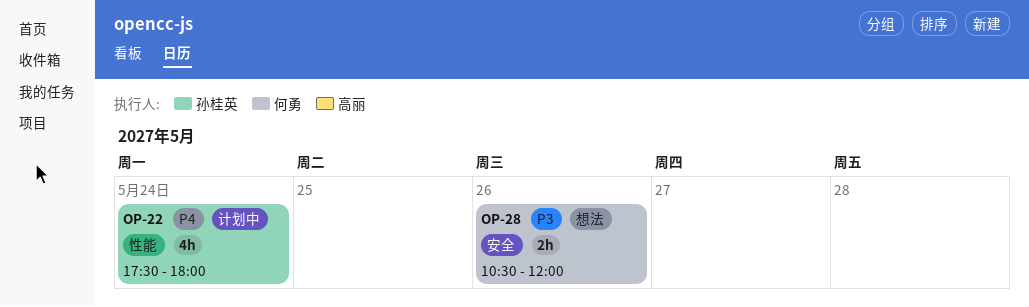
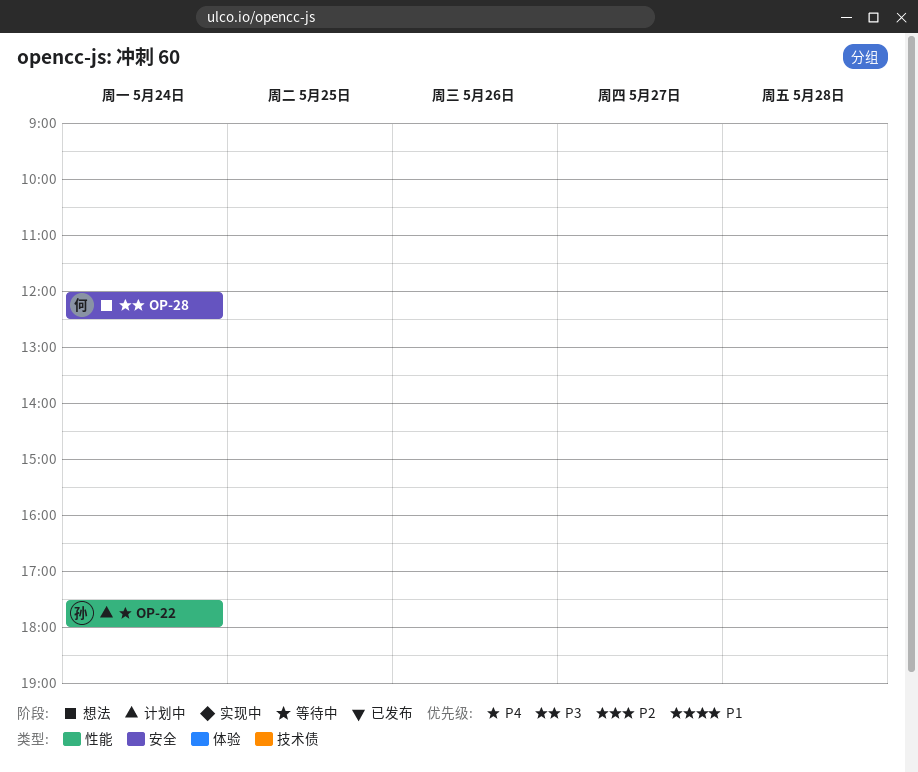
OP-28, day: May 26 -> May 24
OP-28, begins: 10:30 -> 12:00
OP-28, ends: 12:00 -> 12:30

